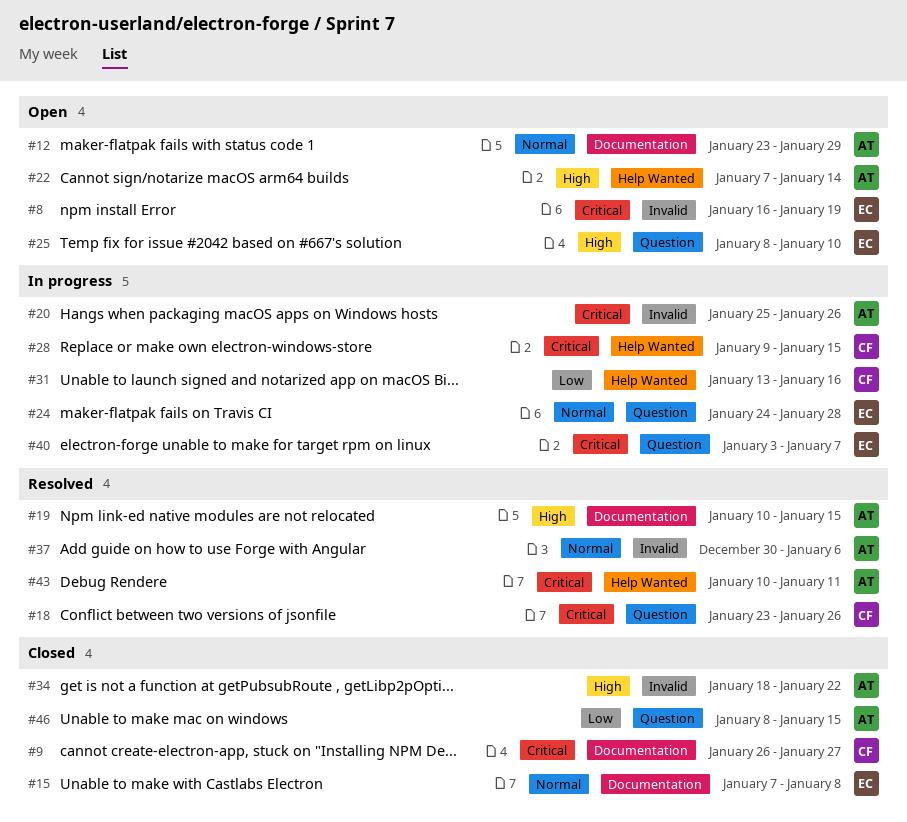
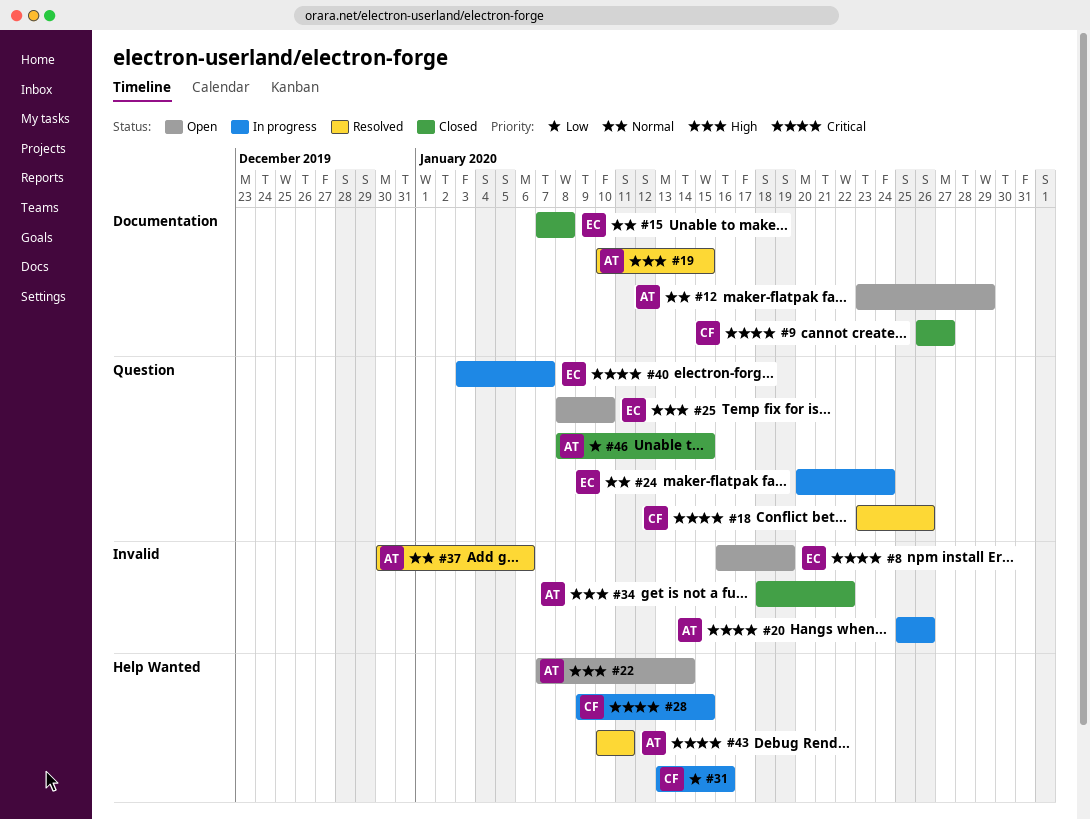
#24, start: Jan 24 -> Jan 20
#24, due: Jan 28 -> Jan 24

